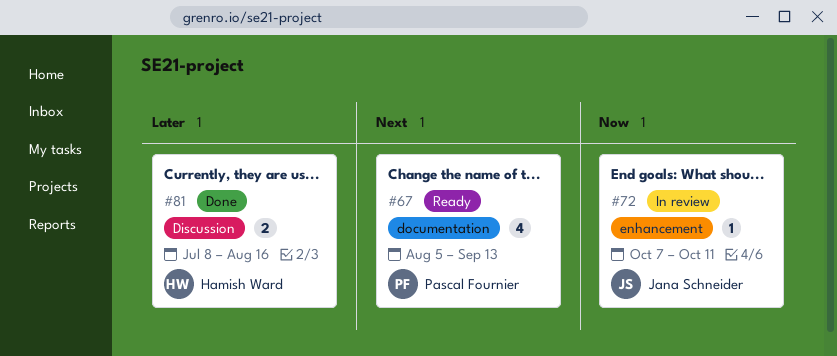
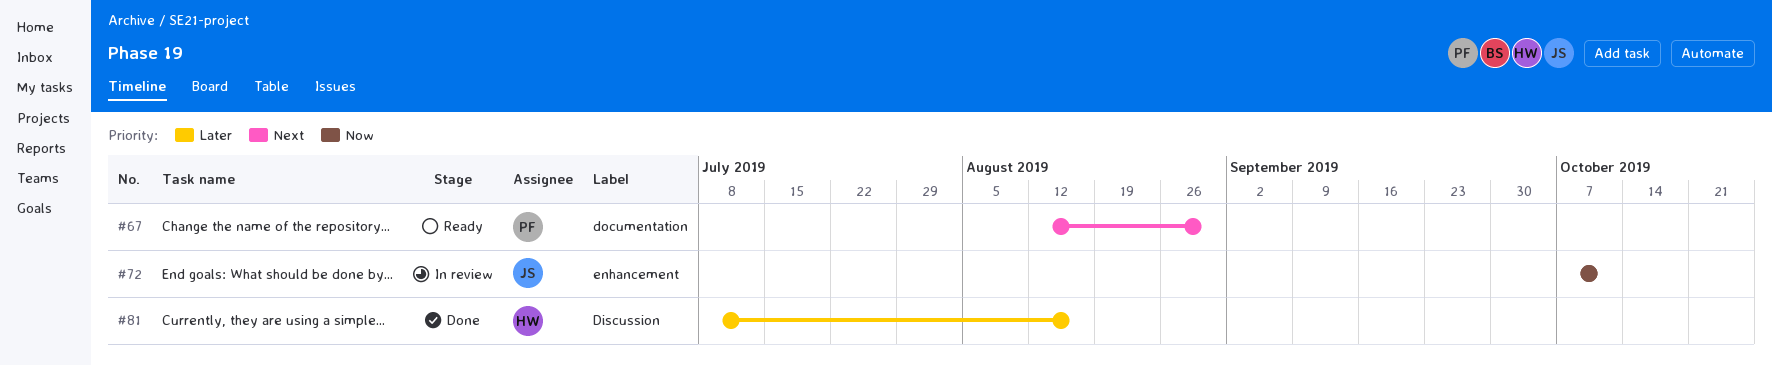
#67, start: Aug 5 -> Aug 12
#67, due: Sep 13 -> Aug 30

